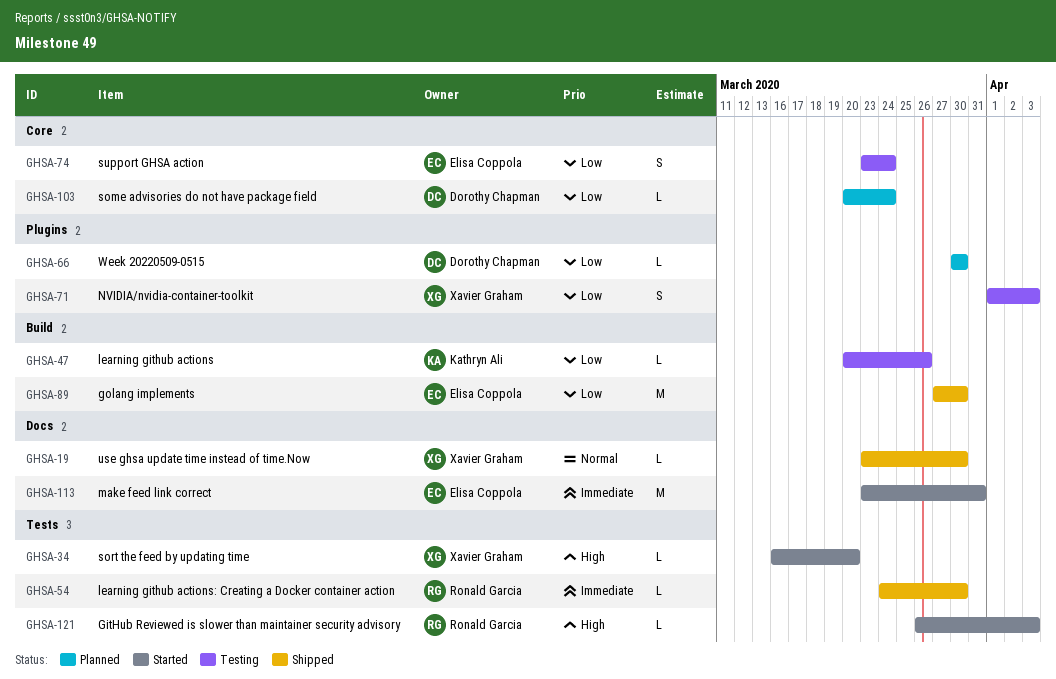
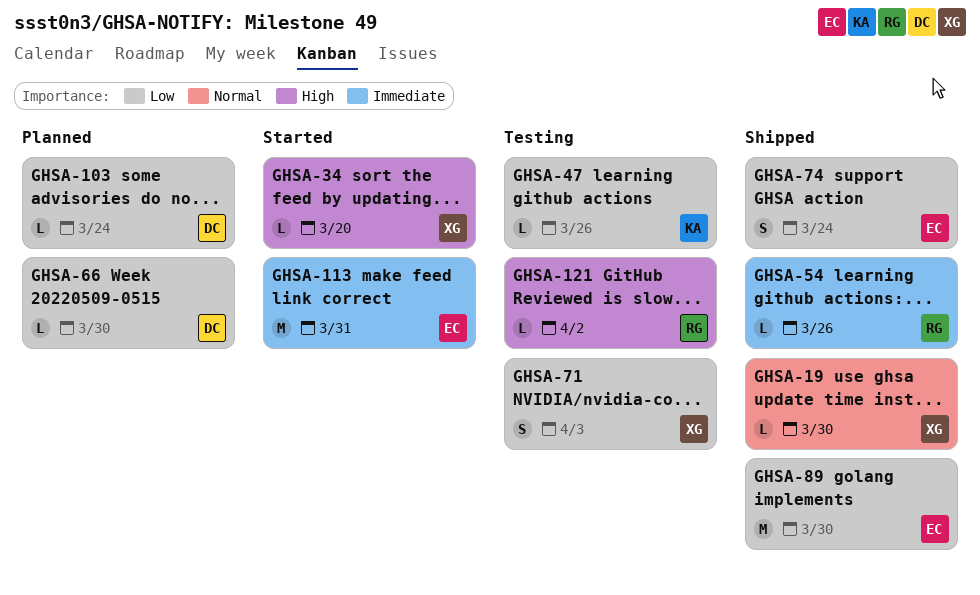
GHSA-54, due: Mar 30 -> Mar 26
GHSA-74, status: Testing -> Shipped
GHSA-121, status: Started -> Testing
GHSA-121, due: Apr 3 -> Apr 2

